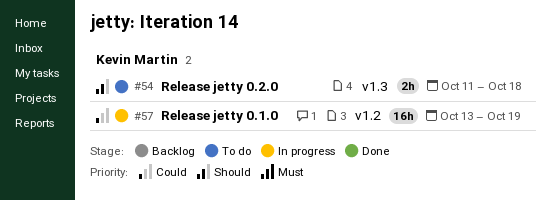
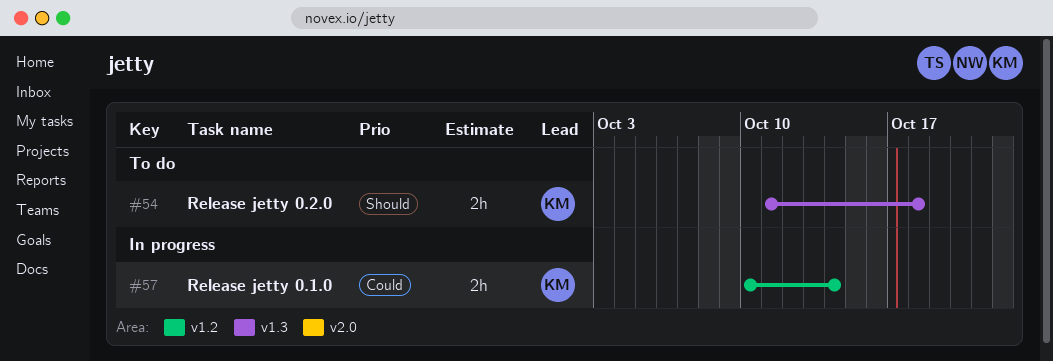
#57, estimate: 16h -> 2h
#57, start: Oct 13 -> Oct 10
#57, due: Oct 19 -> Oct 14

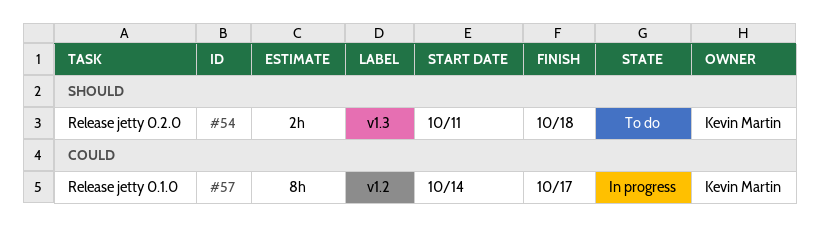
#57, estimate: 2h -> 8h
#57, start: Oct 10 -> Oct 14
#57, due: Oct 14 -> Oct 17

